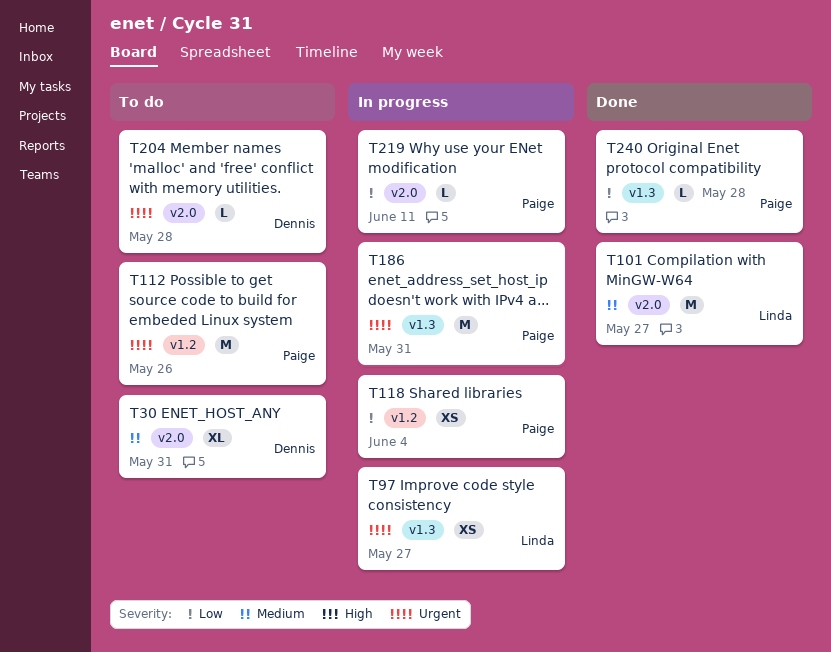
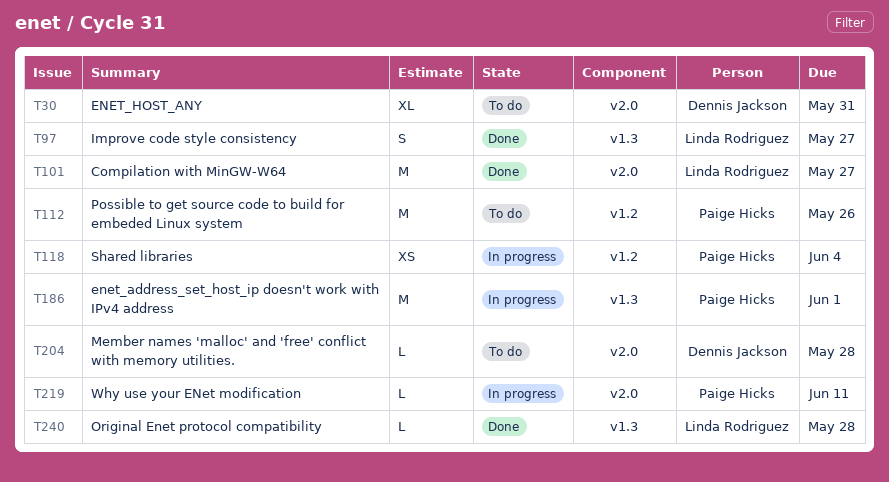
T97, status: In progress -> Done
T97, estimate: XS -> S
T186, due: May 31 -> Jun 1
T240, owner: Paige Hicks -> Linda Rodriguez

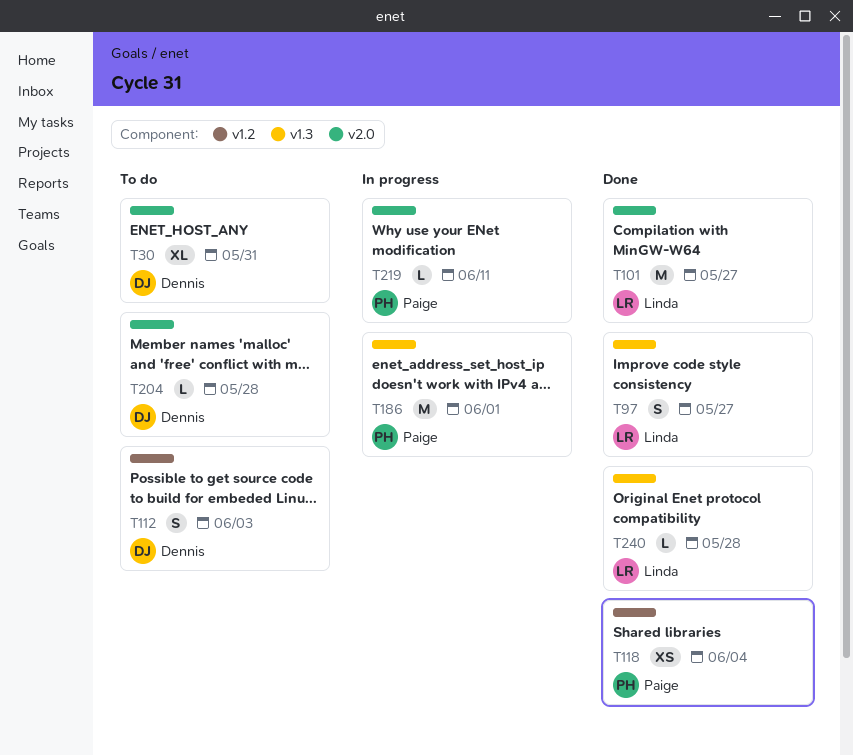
T112, owner: Paige Hicks -> Dennis Jackson
T112, estimate: M -> S
T112, due: May 26 -> Jun 3
T118, status: In progress -> Done

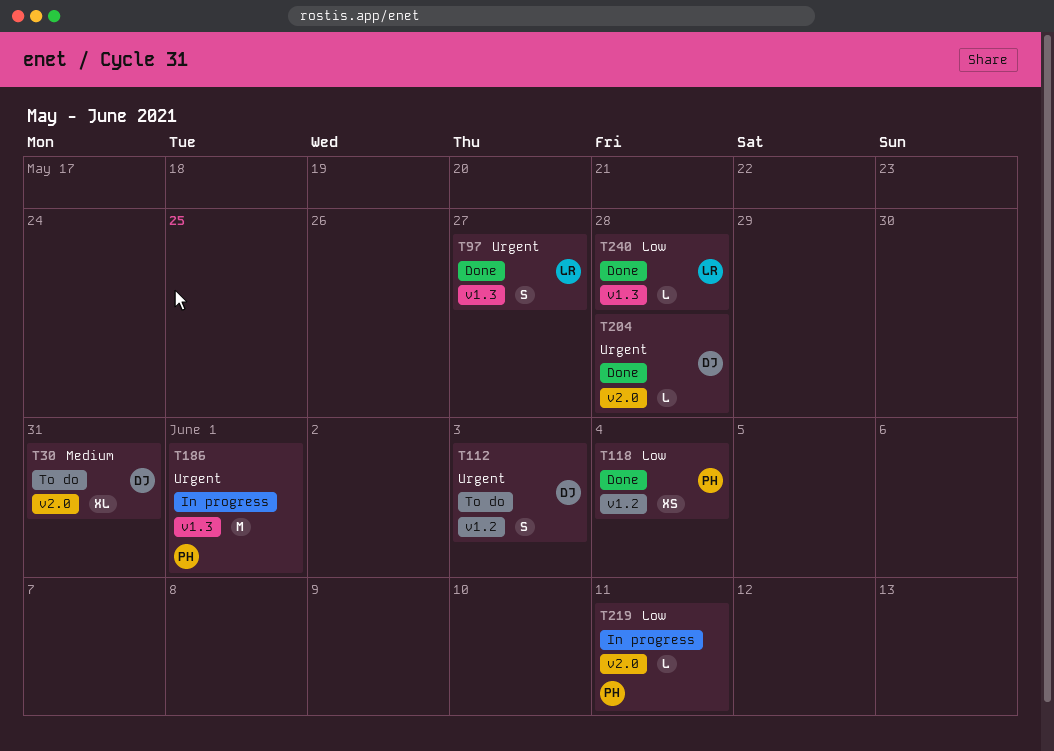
T101: present -> none
T204, status: To do -> Done

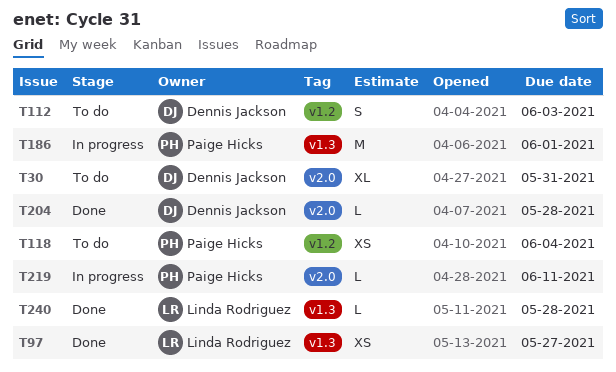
T97, estimate: S -> XS
T118, status: Done -> To do

